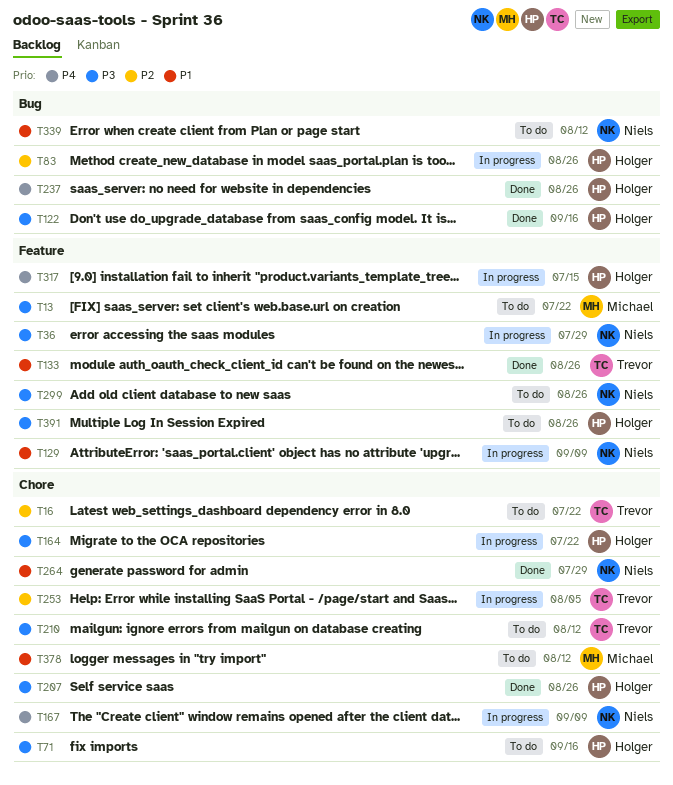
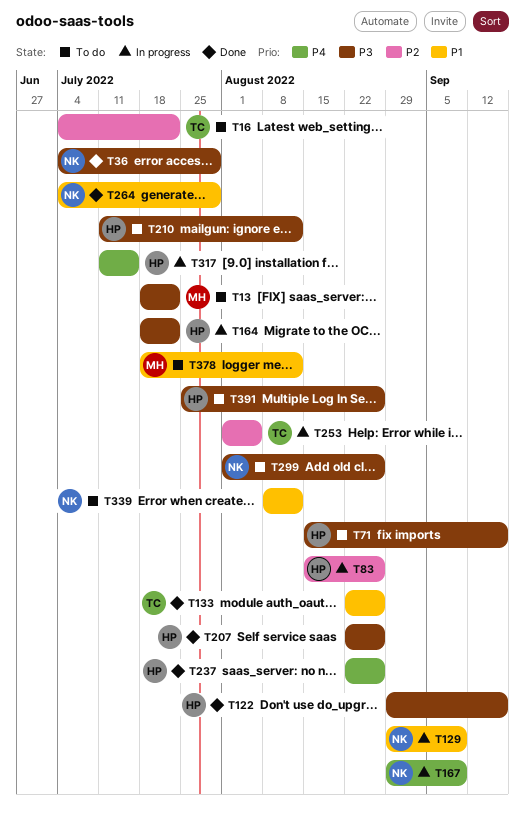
T36, status: In progress -> Done
T210, owner: Trevor -> Holger

